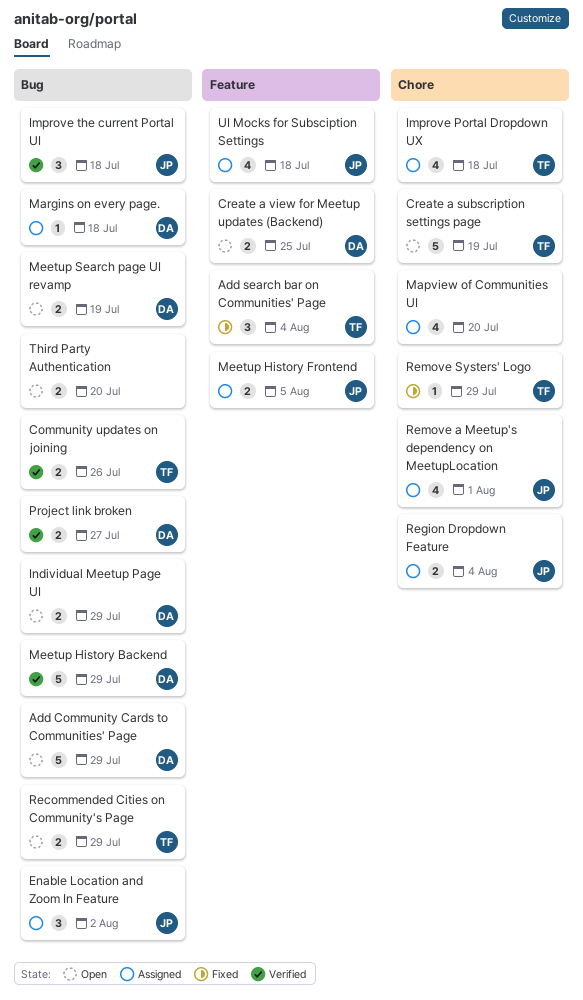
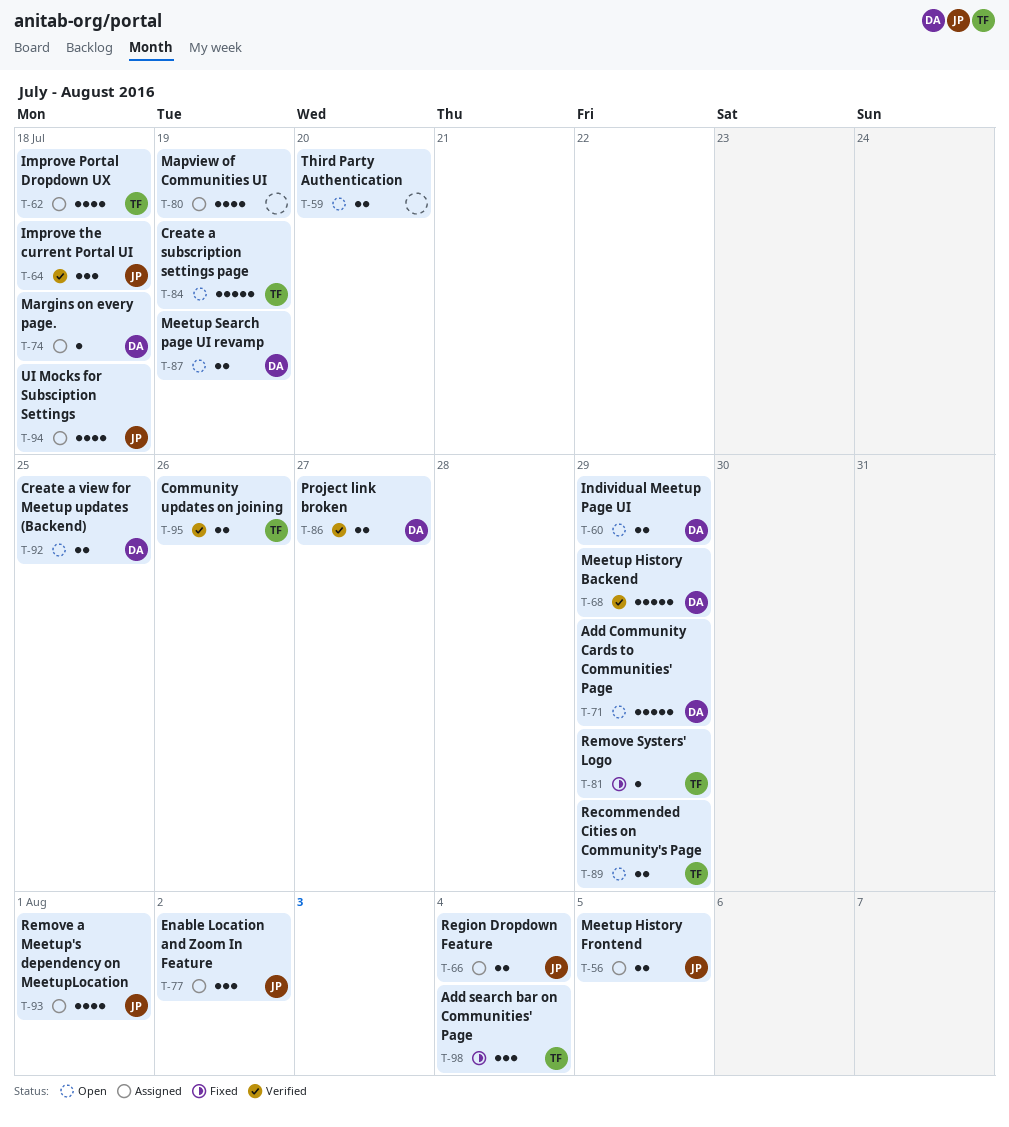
Mapview of Communities UI, due: Jul 20 -> Jul 19

